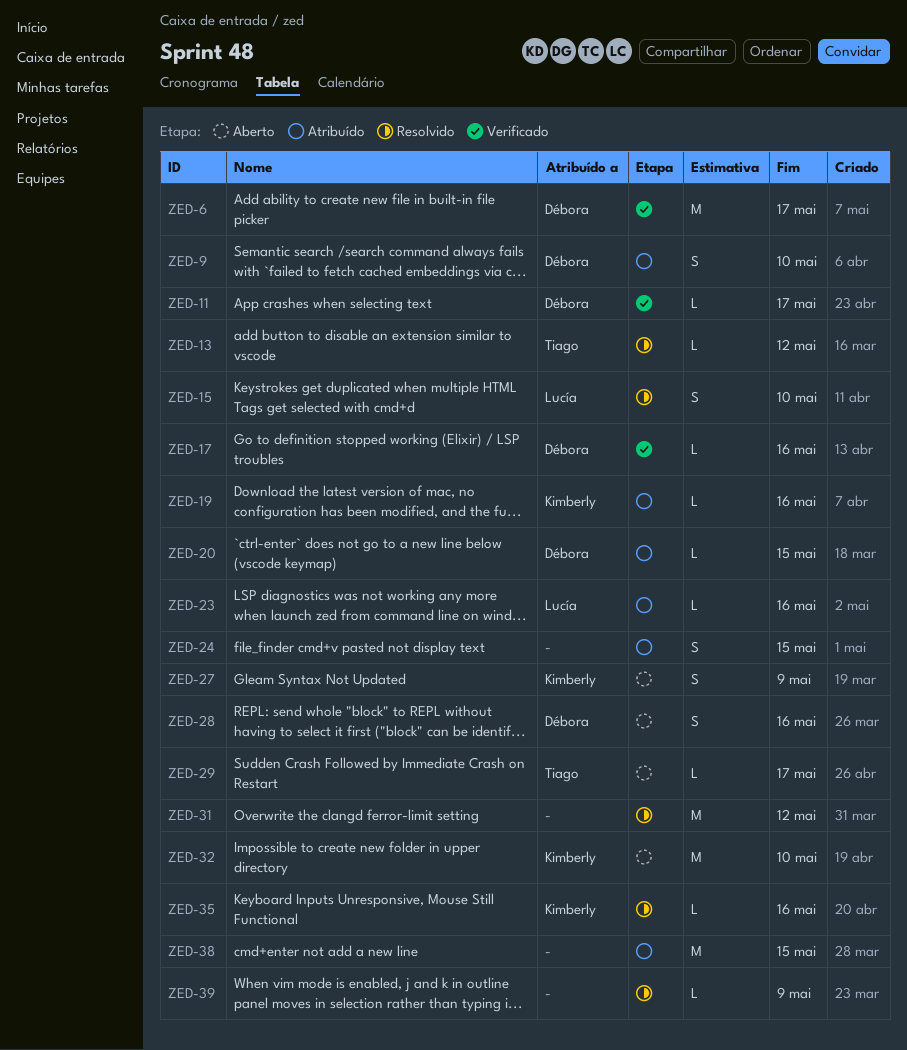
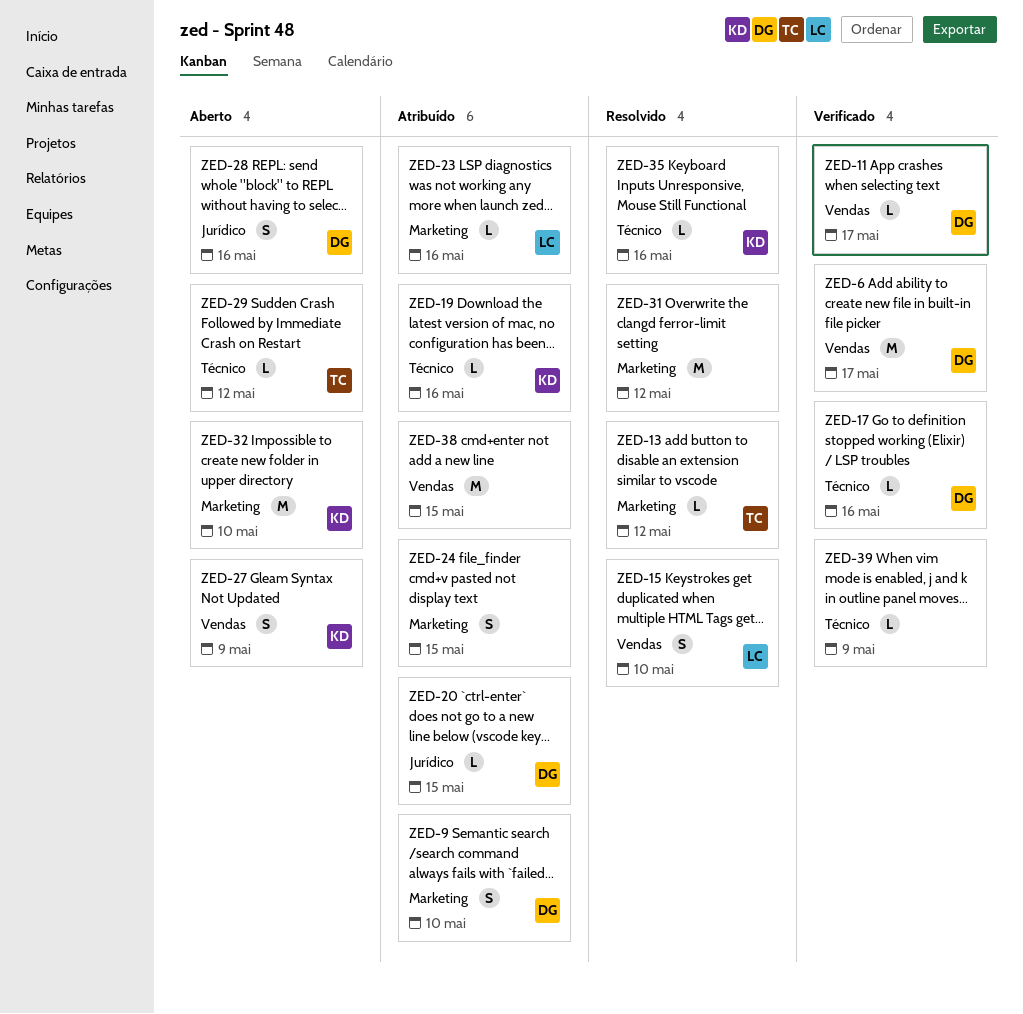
ZED-29, due: May 17 -> May 12
ZED-39, status: Resolvido -> Verificado

